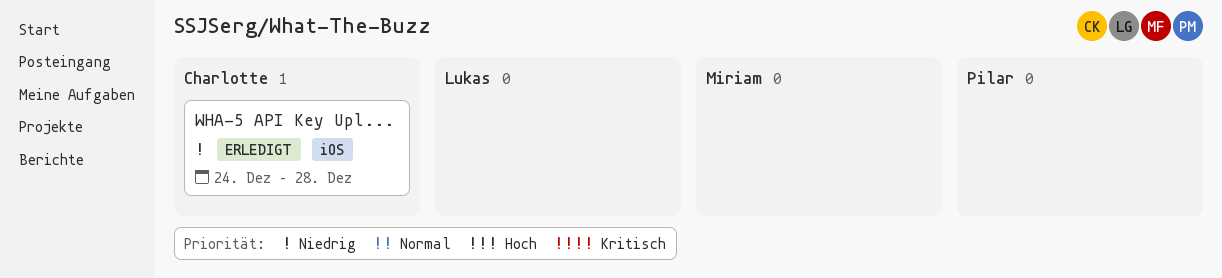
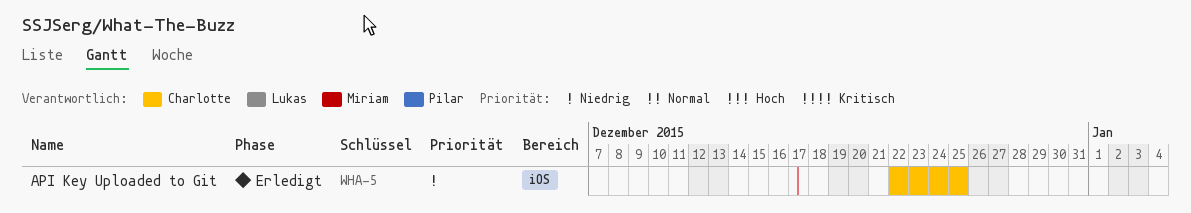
WHA-5, start: Dec 24 -> Dec 22
WHA-5, due: Dec 28 -> Dec 25

